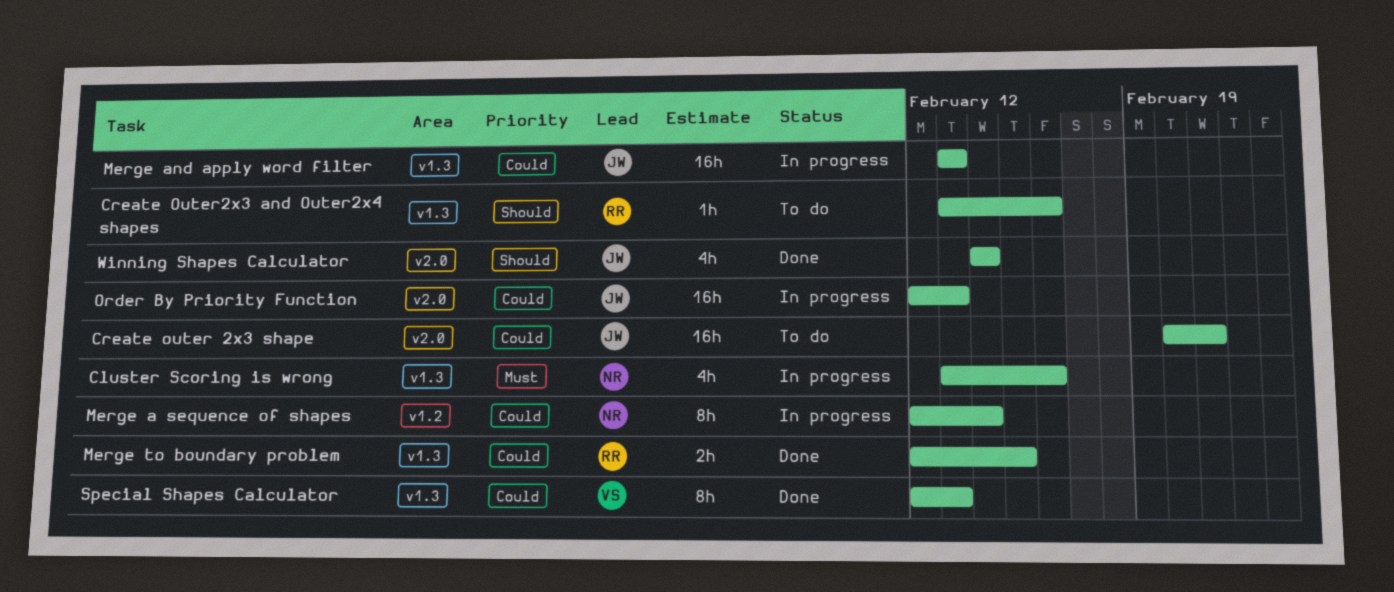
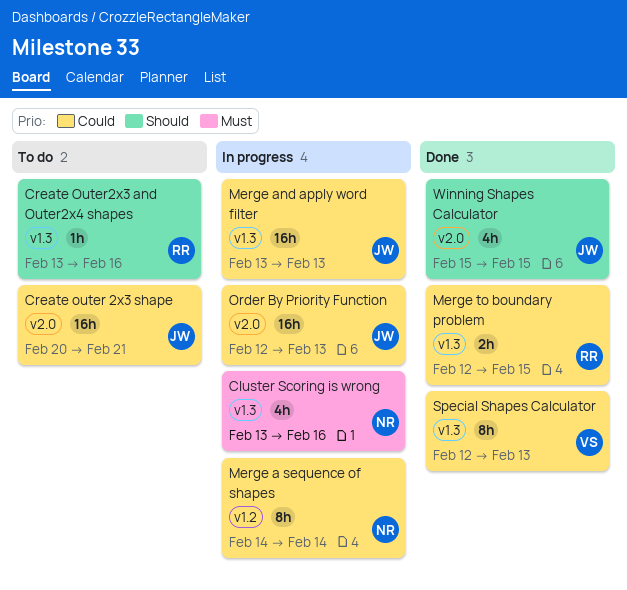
Merge a sequence of shapes, start: Feb 12 -> Feb 14
Winning Shapes Calculator, start: Feb 14 -> Feb 15
Winning Shapes Calculator, due: Feb 14 -> Feb 15

